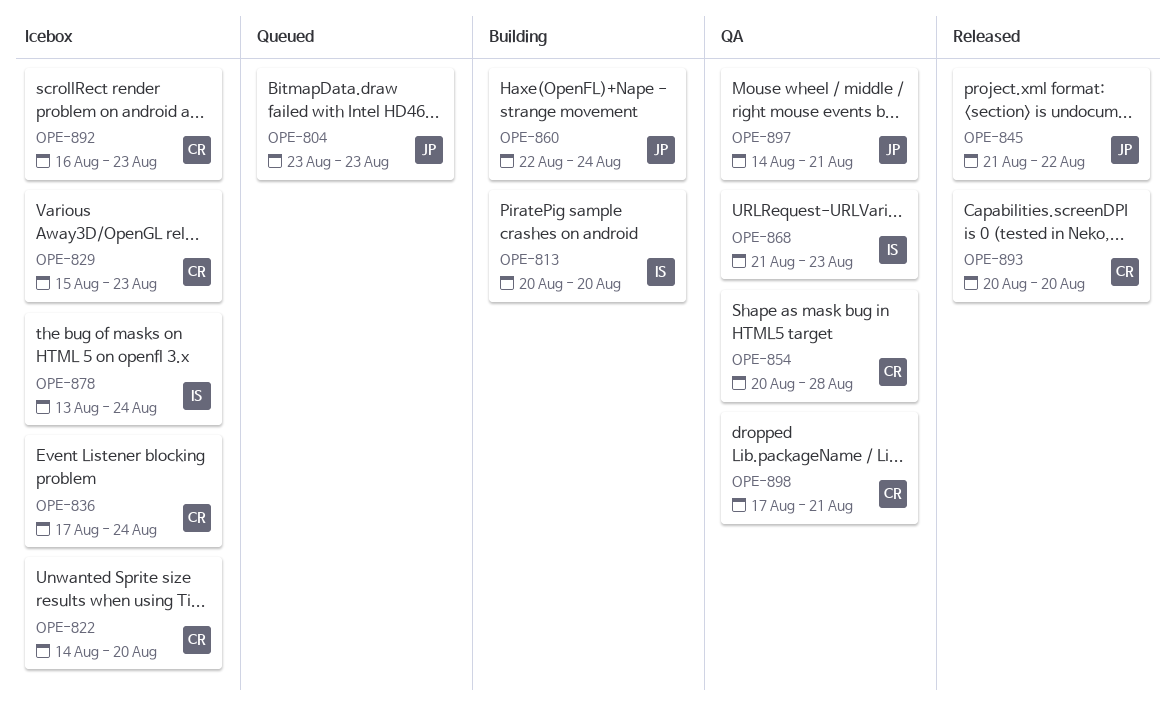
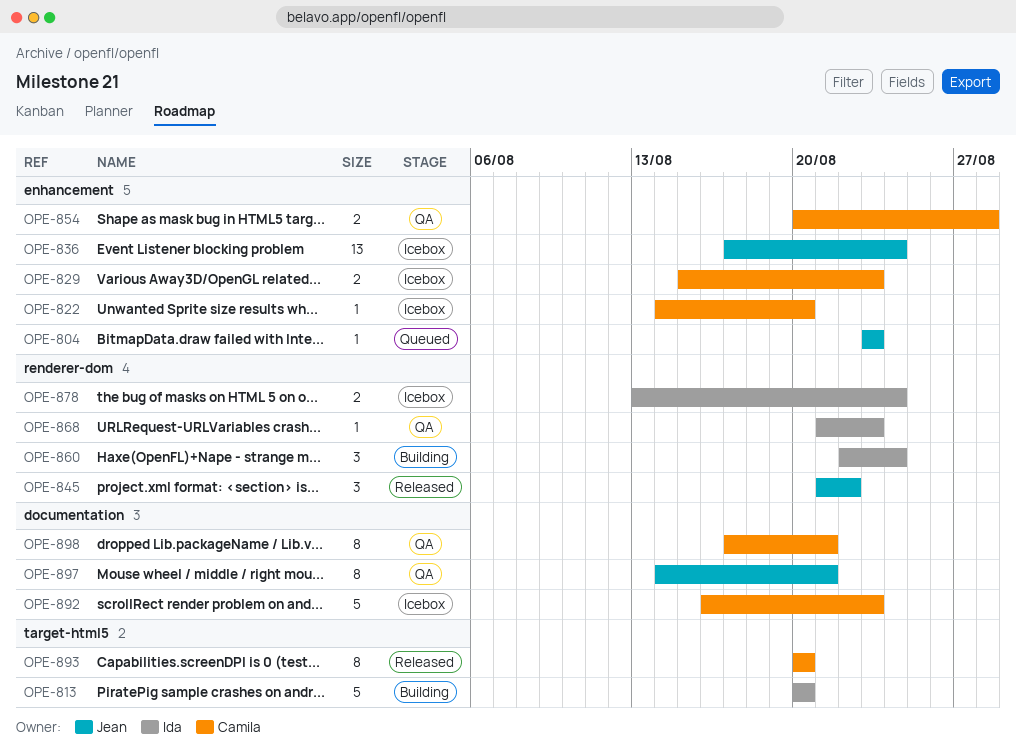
OPE-836, owner: Camila -> Jean
OPE-860, owner: Jean -> Ida

